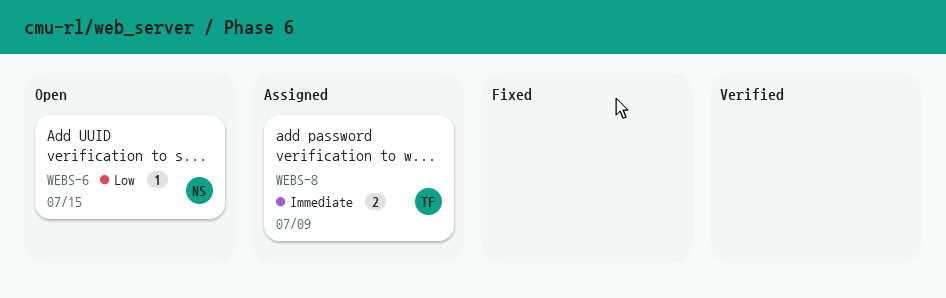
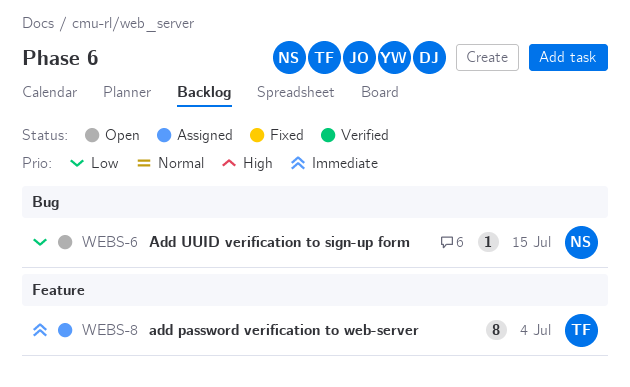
WEBS-8, estimate: 2 -> 8
WEBS-8, due: Jul 9 -> Jul 4

